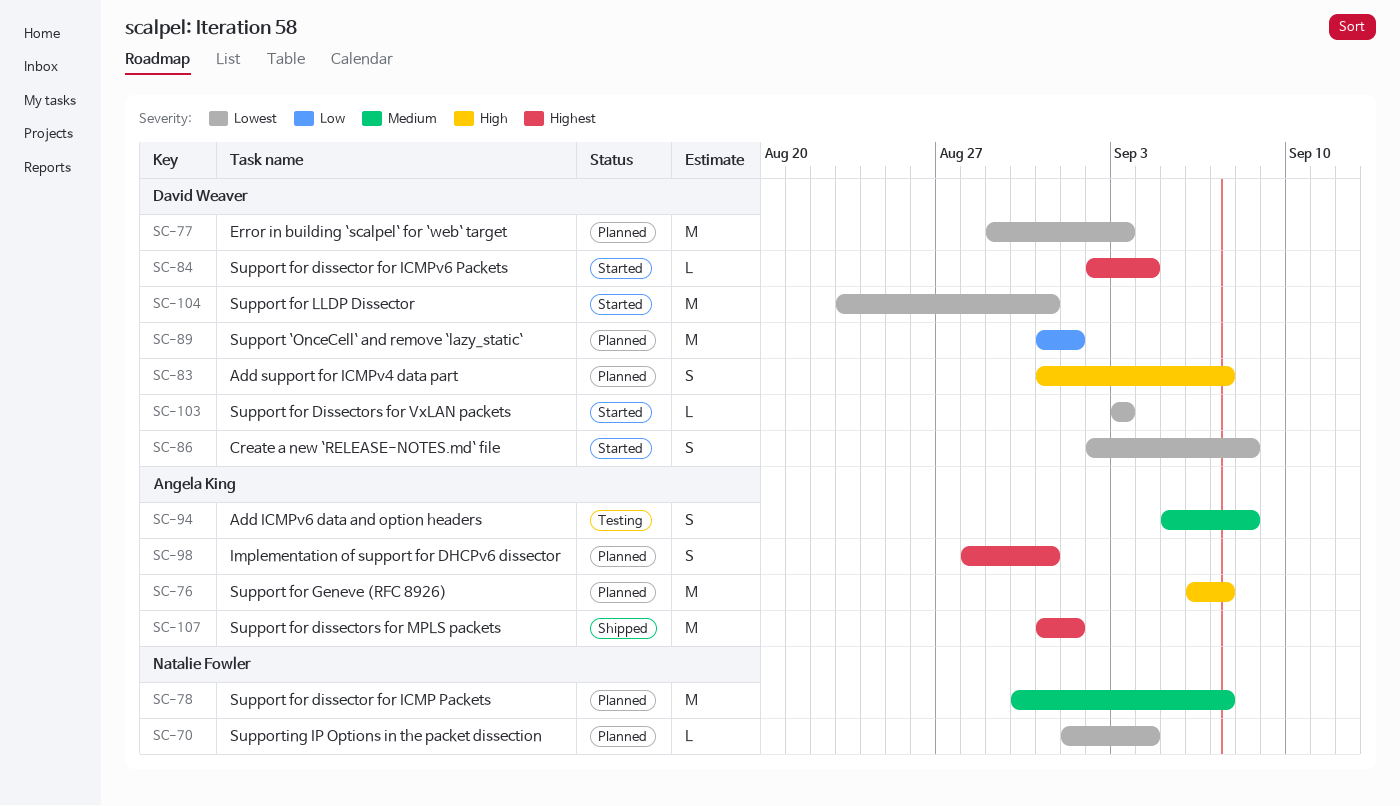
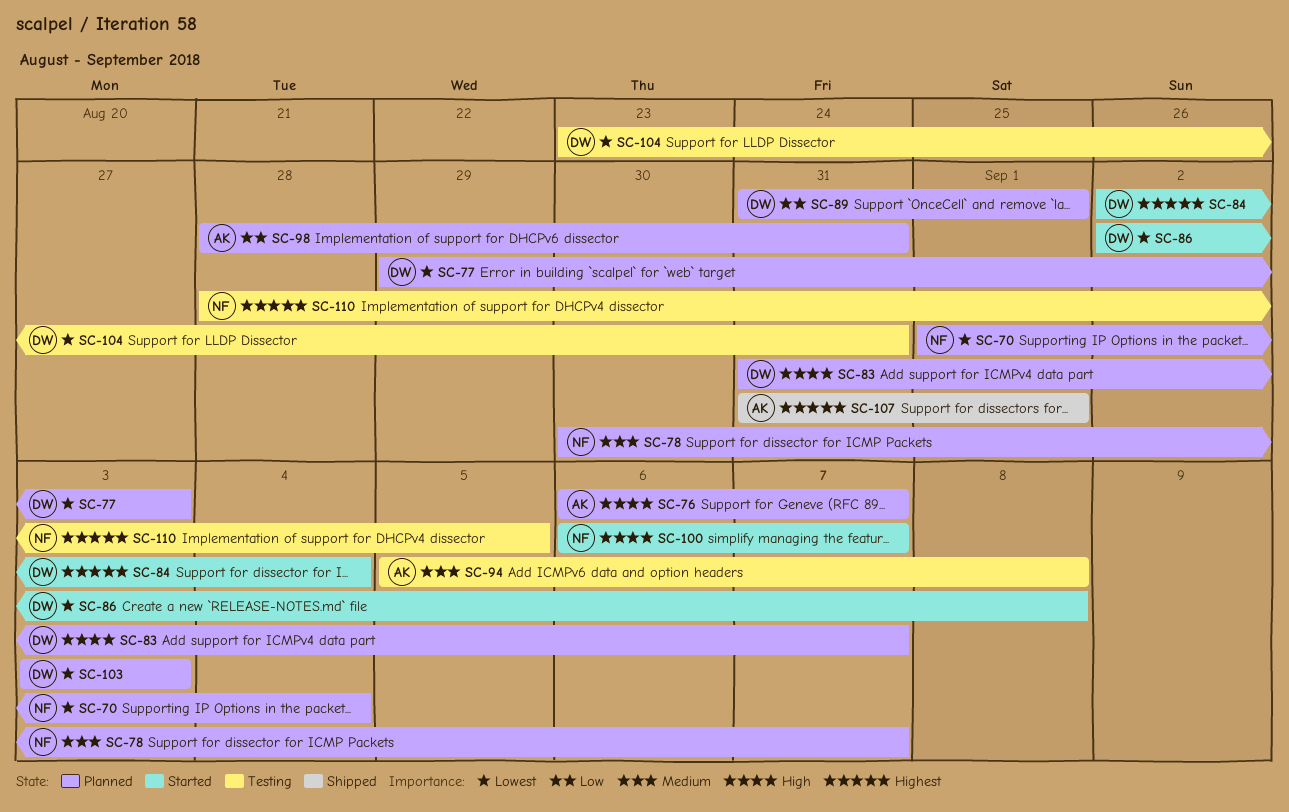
SC-98, priority: Highest -> Low
SC-100: none -> present
SC-103, status: Started -> Planned
SC-104, status: Started -> Testing
SC-110: none -> present

